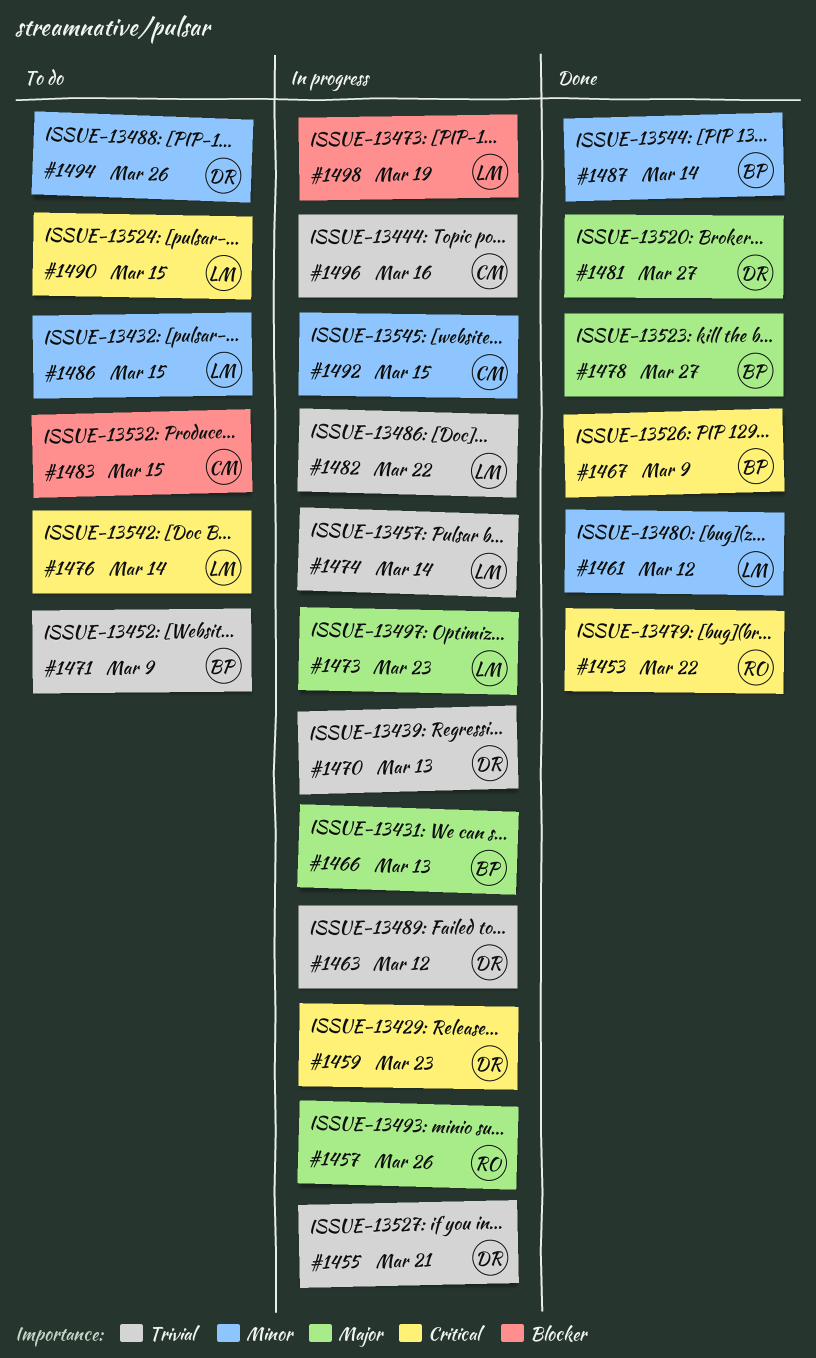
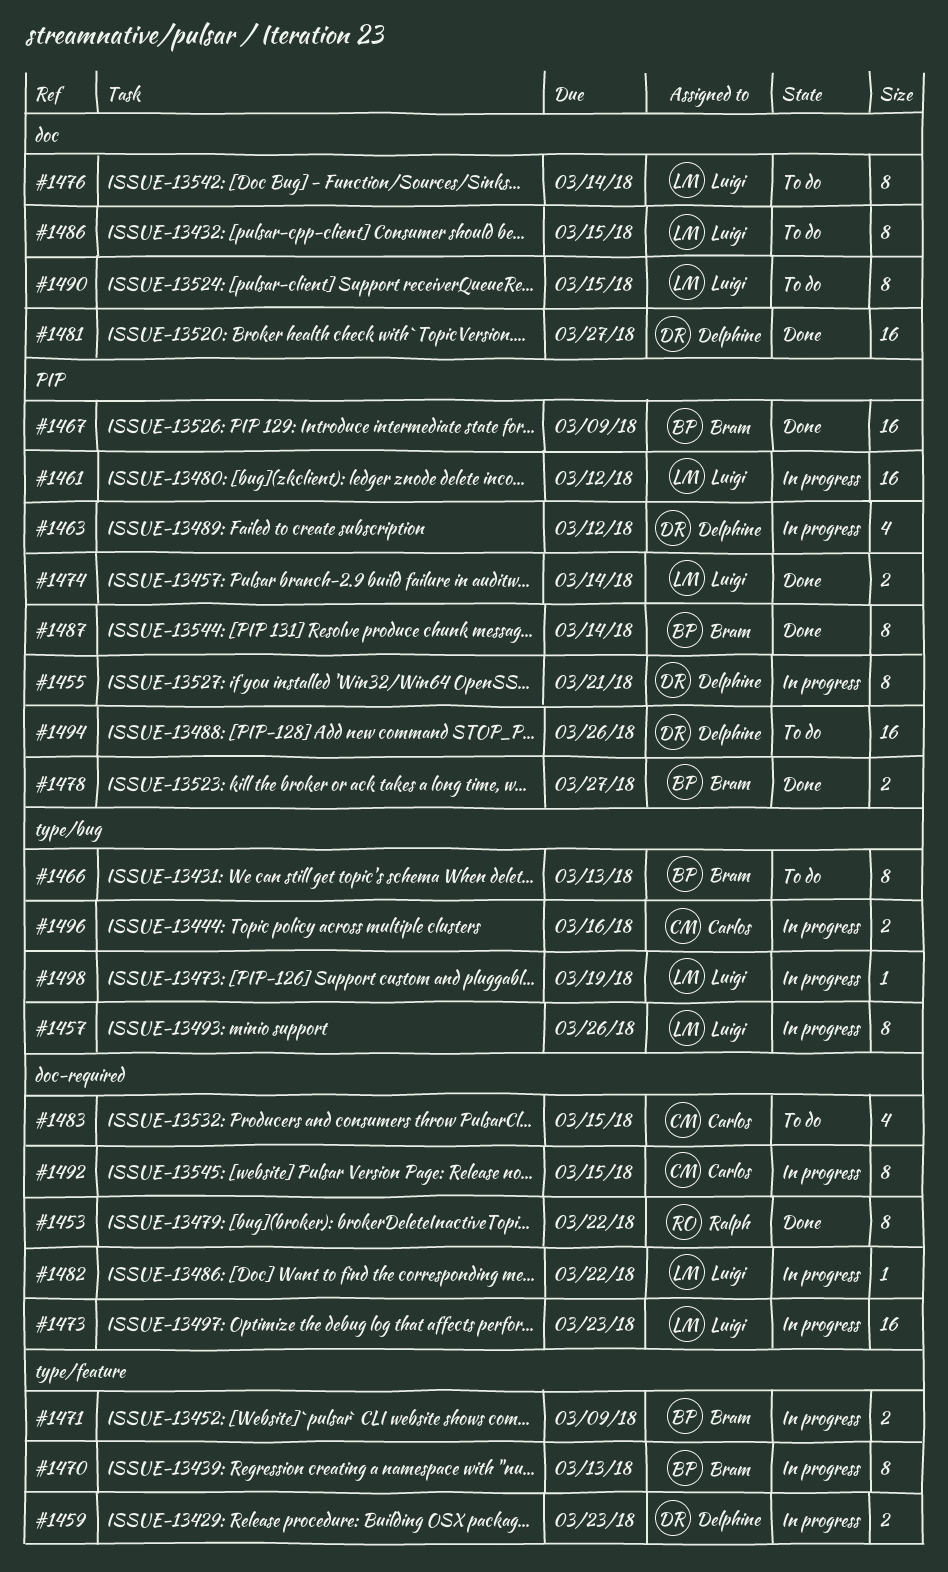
#1457, owner: Ralph -> Luigi
#1461, status: Done -> In progress
#1466, status: In progress -> To do
#1470, owner: Delphine -> Bram
#1471, status: To do -> In progress
#1474, status: In progress -> Done

